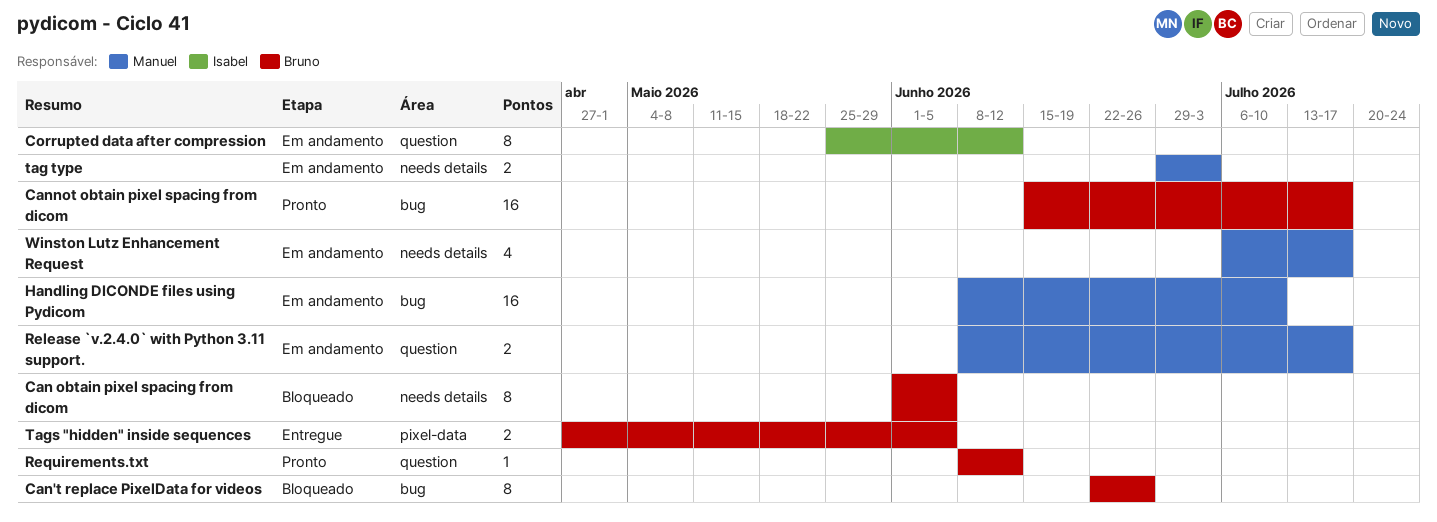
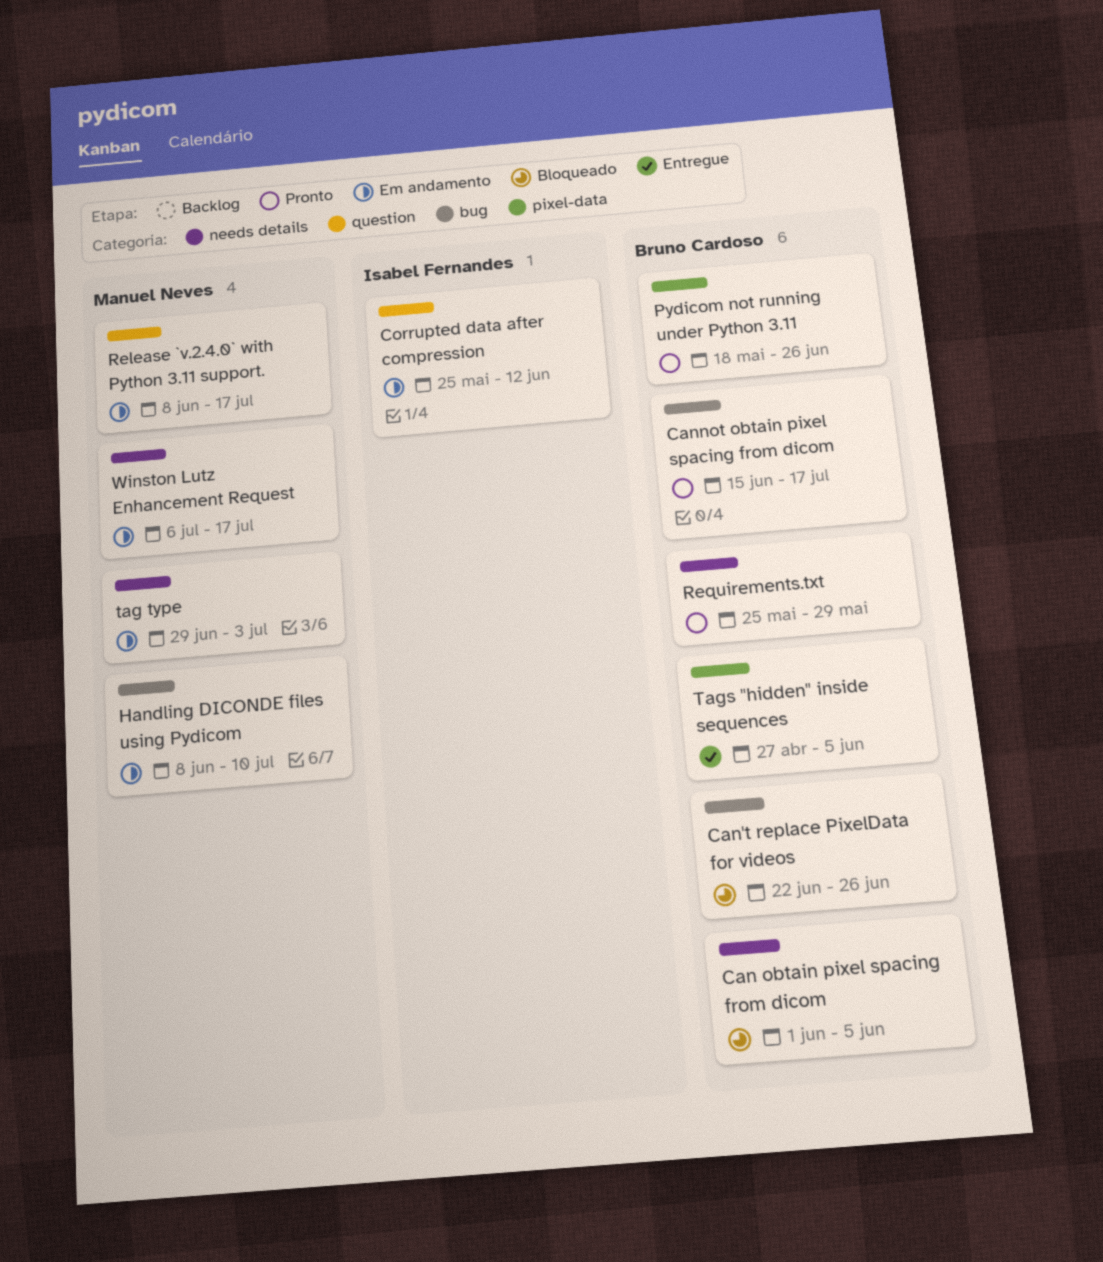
Pydicom not running under Python 3.11: none -> present
Requirements.txt, label: question -> needs details
Requirements.txt, start: Jun 8 -> May 25
Requirements.txt, due: Jun 12 -> May 29

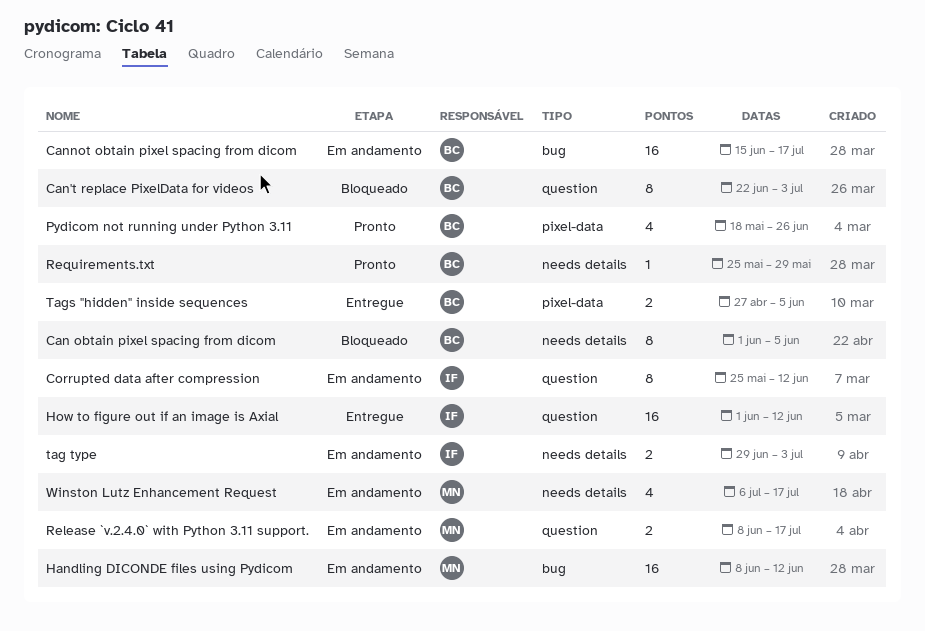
Can't replace PixelData for videos, label: bug -> question
Can't replace PixelData for videos, due: Jun 26 -> Jul 3
Cannot obtain pixel spacing from dicom, status: Pronto -> Em andamento
Handling DICONDE files using Pydicom, due: Jul 10 -> Jun 12
How to figure out if an image is Axial: none -> present
tag type, owner: Manuel Neves -> Isabel Fernandes

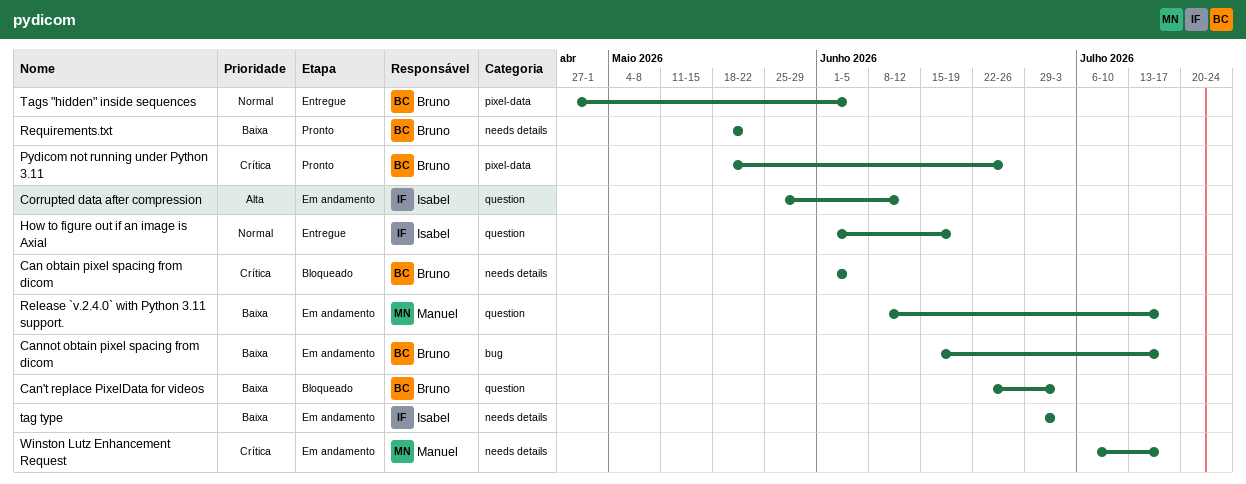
Handling DICONDE files using Pydicom: present -> none
How to figure out if an image is Axial, due: Jun 12 -> Jun 19
Requirements.txt, start: May 25 -> May 18
Requirements.txt, due: May 29 -> May 22

